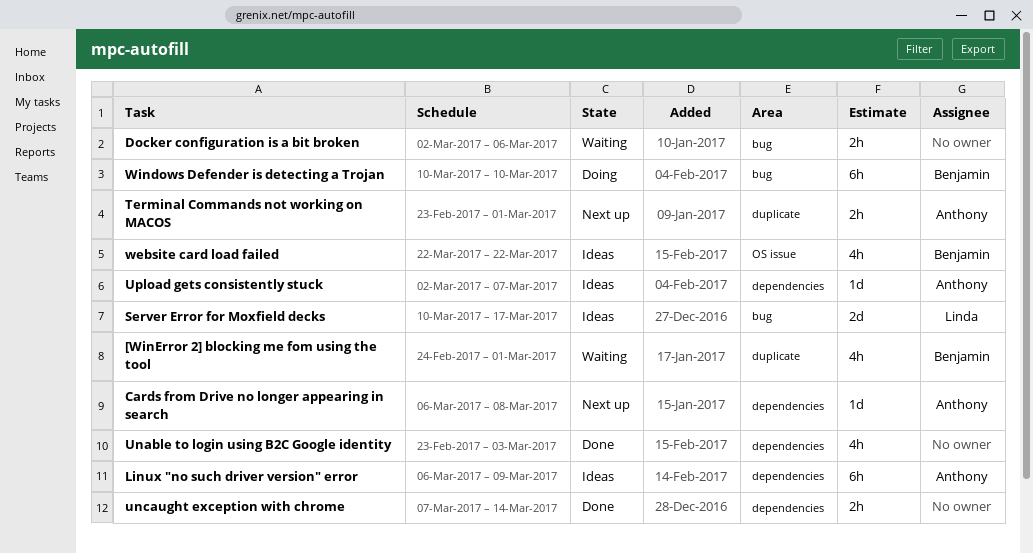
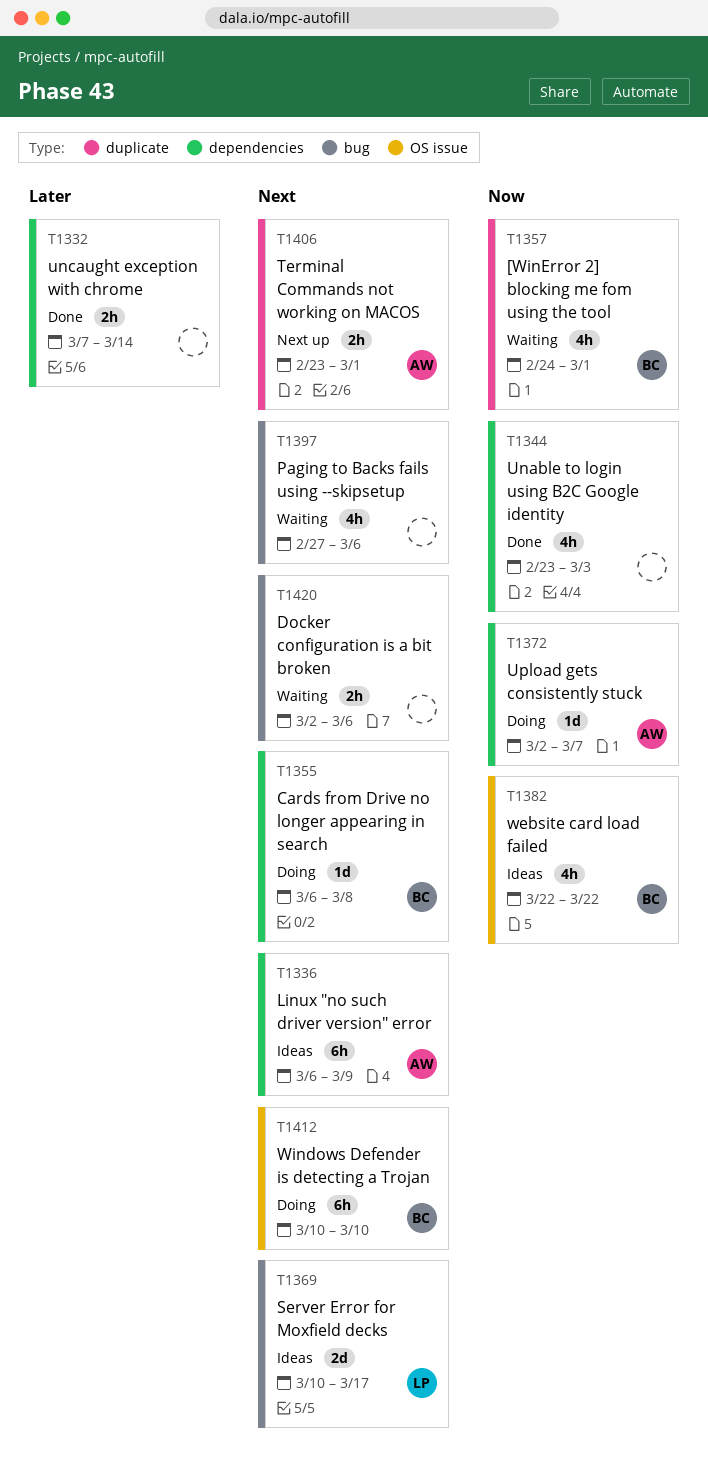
Cards from Drive no longer appearing in search, status: Next up -> Doing
Cards from Drive no longer appearing in search, owner: Anthony -> Benjamin
Paging to Backs fails using --skipsetup: none -> present
Upload gets consistently stuck, status: Ideas -> Doing
Windows Defender is detecting a Trojan, label: bug -> OS issue

